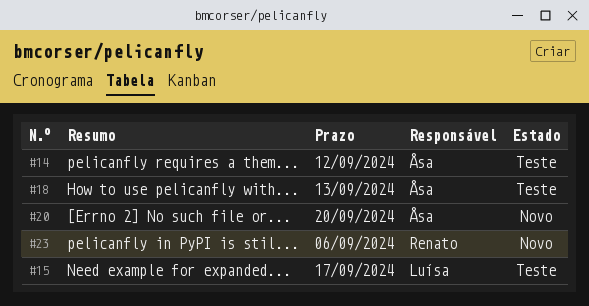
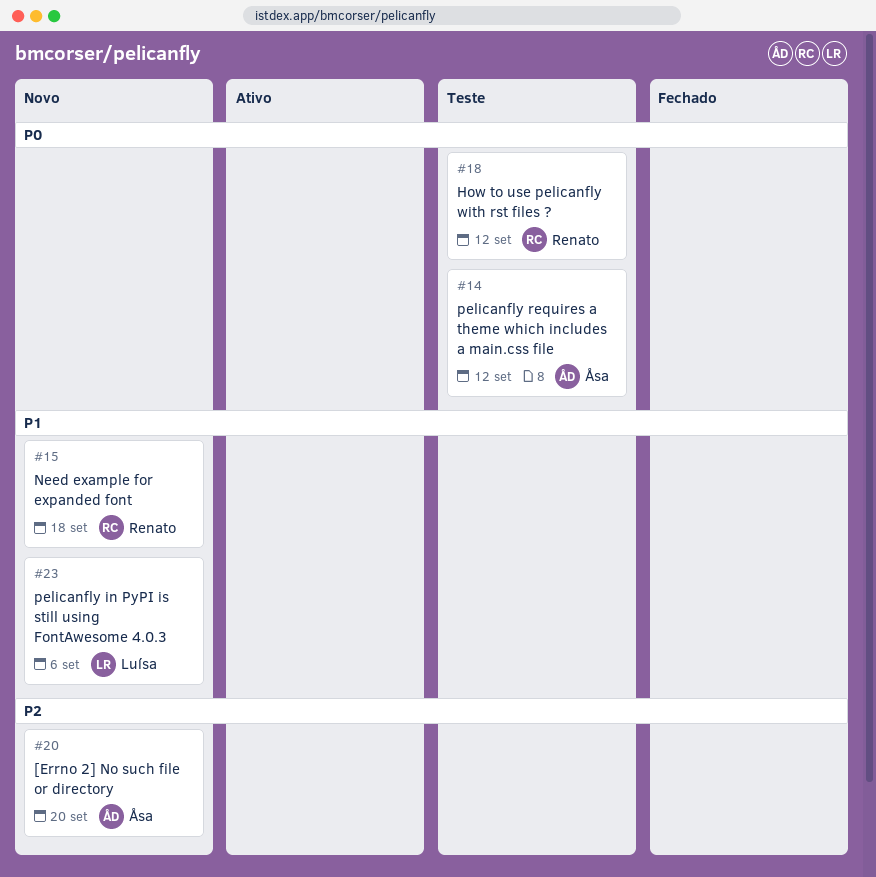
#15, status: Teste -> Novo
#15, owner: Luísa -> Renato
#15, due: Sep 17 -> Sep 18
#18, owner: Åsa -> Renato
#18, due: Sep 13 -> Sep 12
#23, owner: Renato -> Luísa

